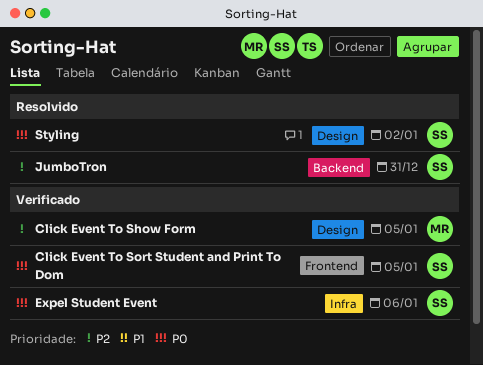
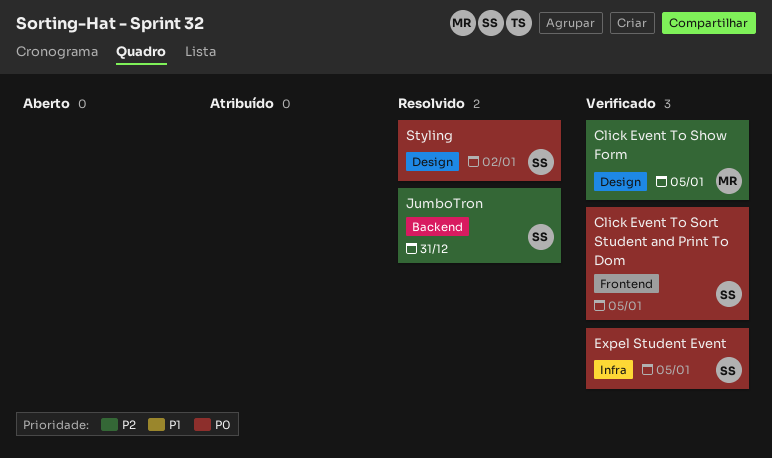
Expel Student Event, due: Jan 6 -> Jan 5

